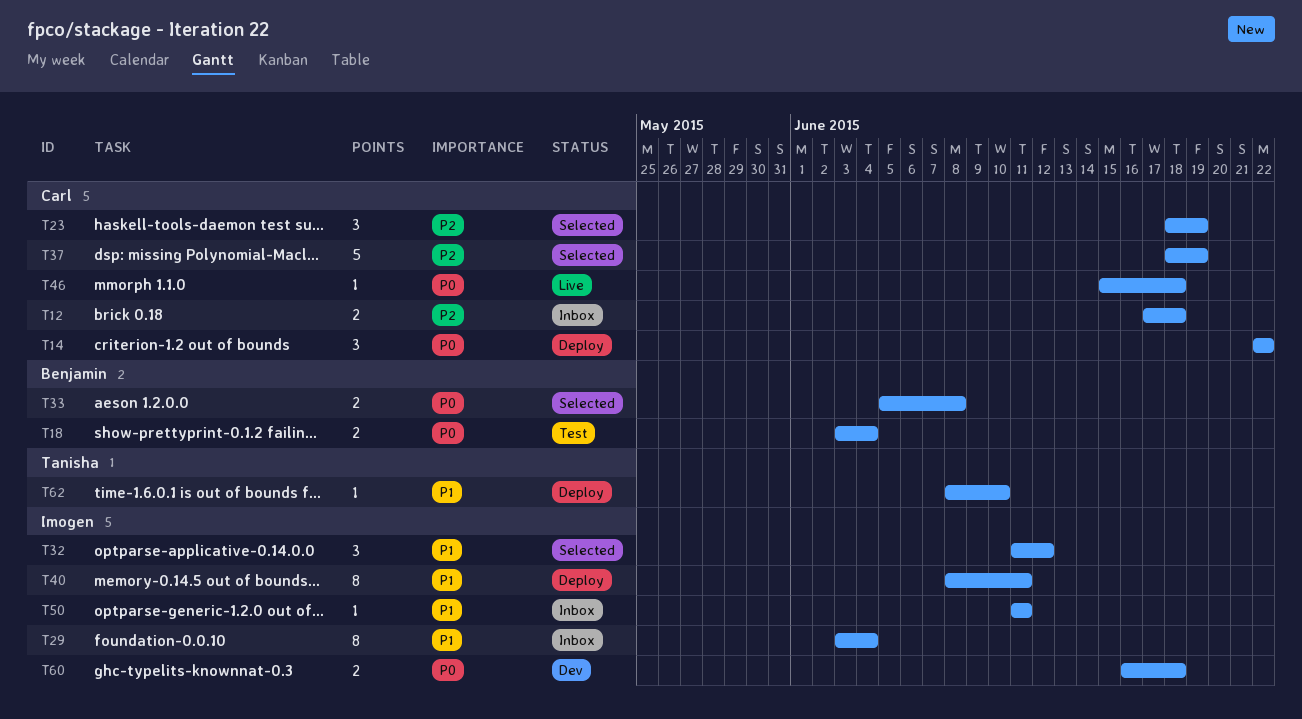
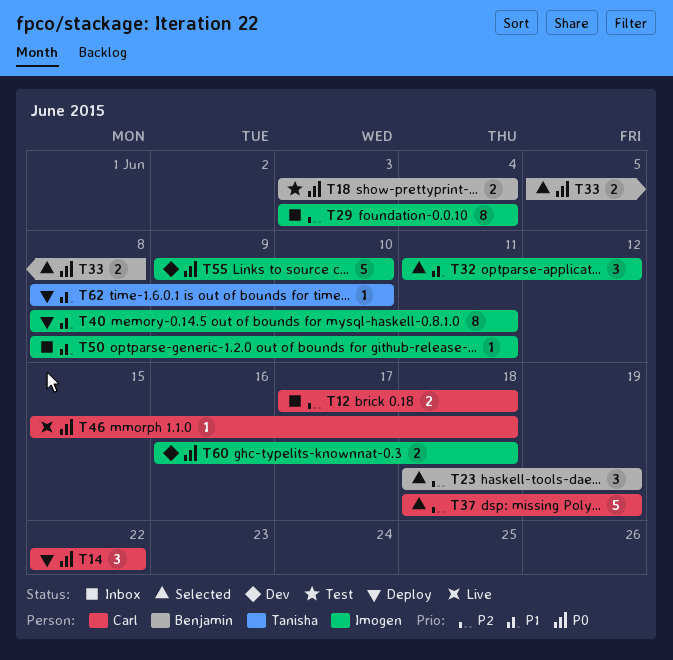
T23, owner: Carl -> Benjamin
T29, priority: P1 -> P2
T50, start: Jun 11 -> Jun 8
T55: none -> present

